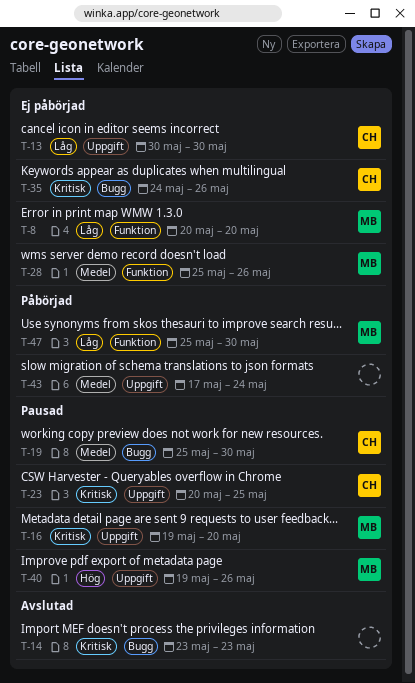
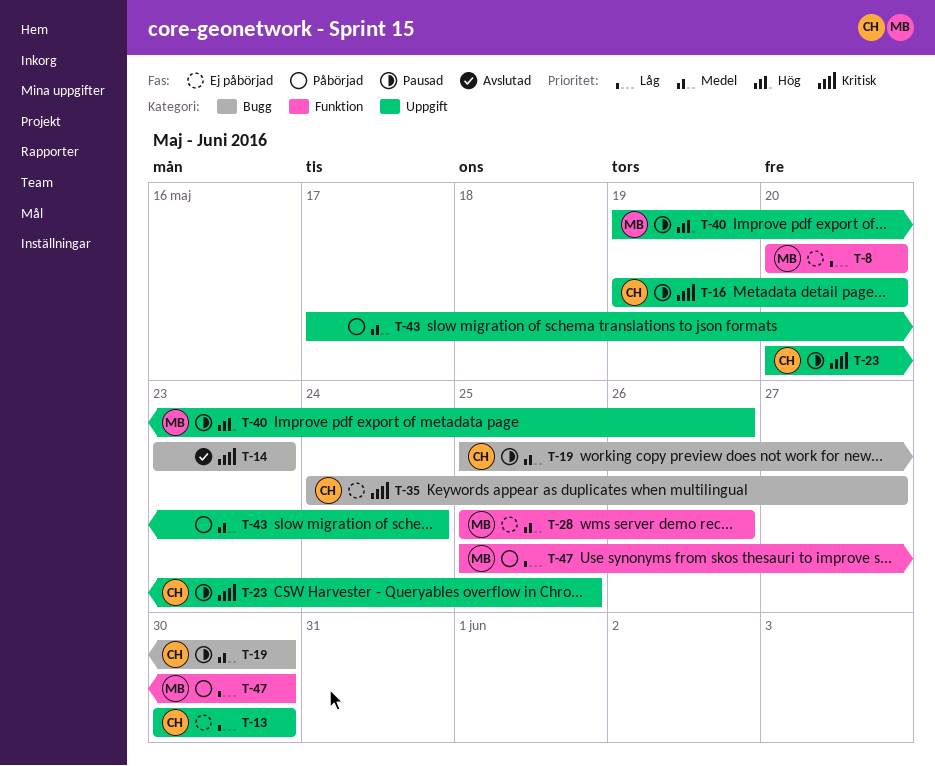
T-16, owner: MB -> CH
T-35, due: May 26 -> May 27

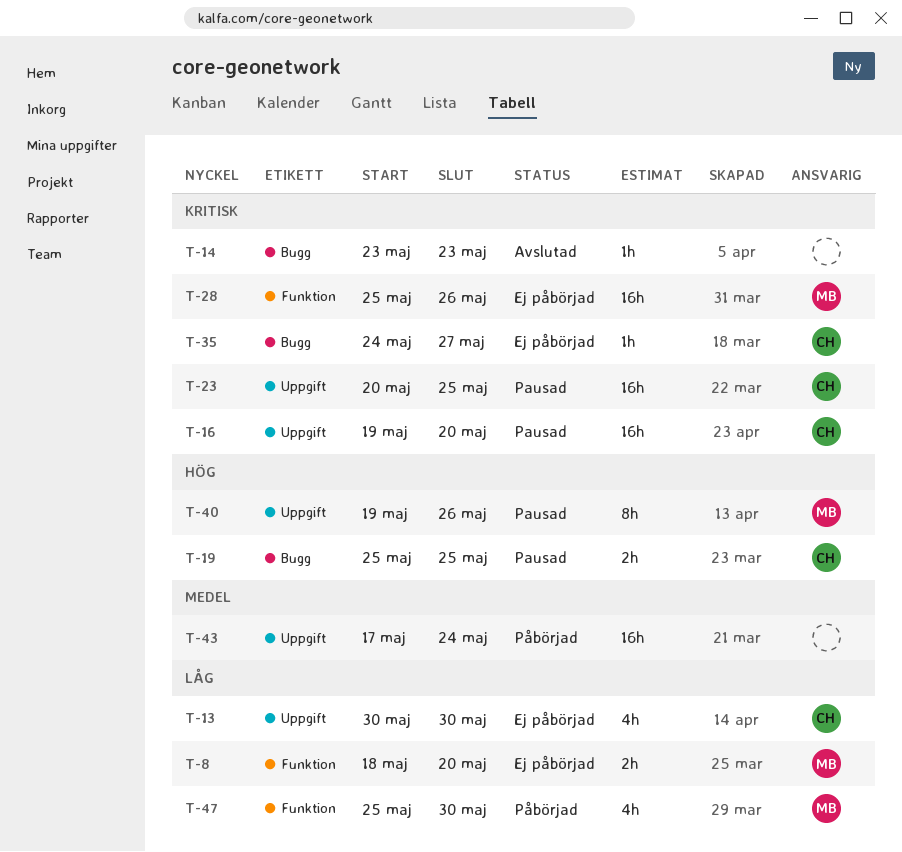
T-8, start: May 20 -> May 18
T-19, priority: Medel -> Hög
T-19, due: May 30 -> May 25
T-28, priority: Medel -> Kritisk

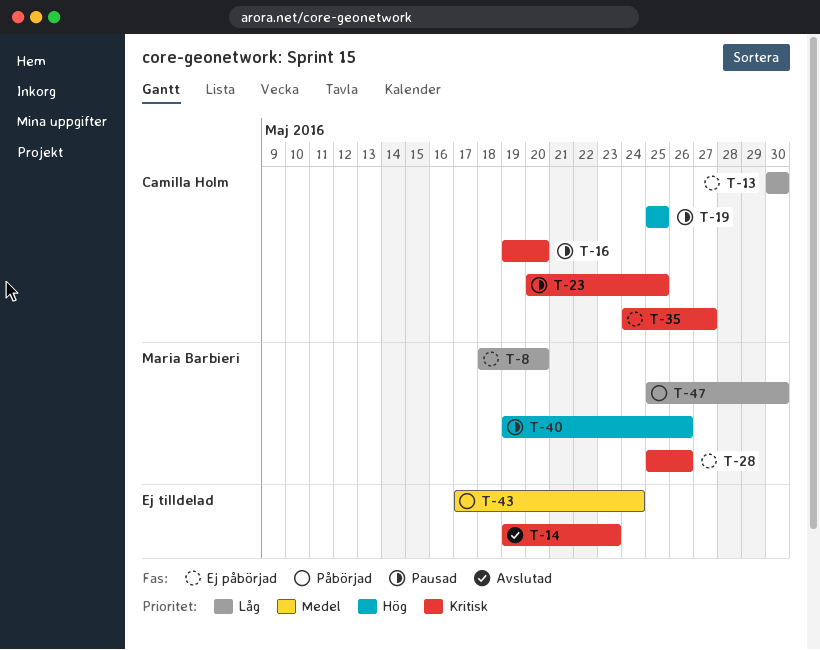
T-14, start: May 23 -> May 19

